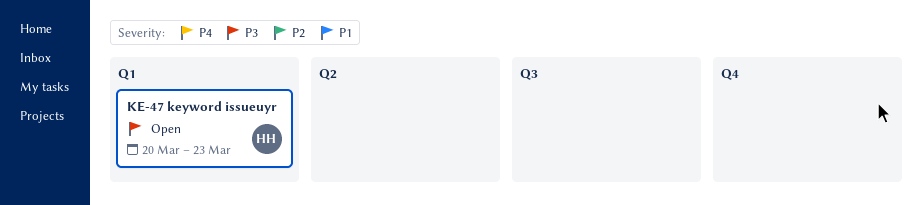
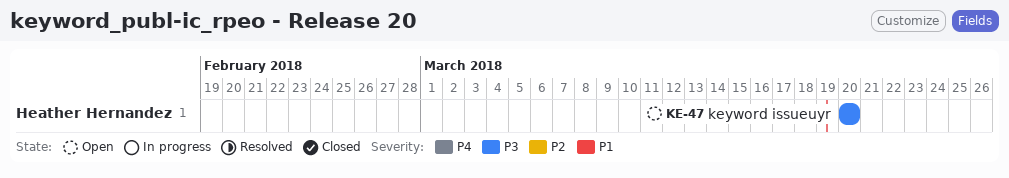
KE-47, due: Mar 23 -> Mar 20

